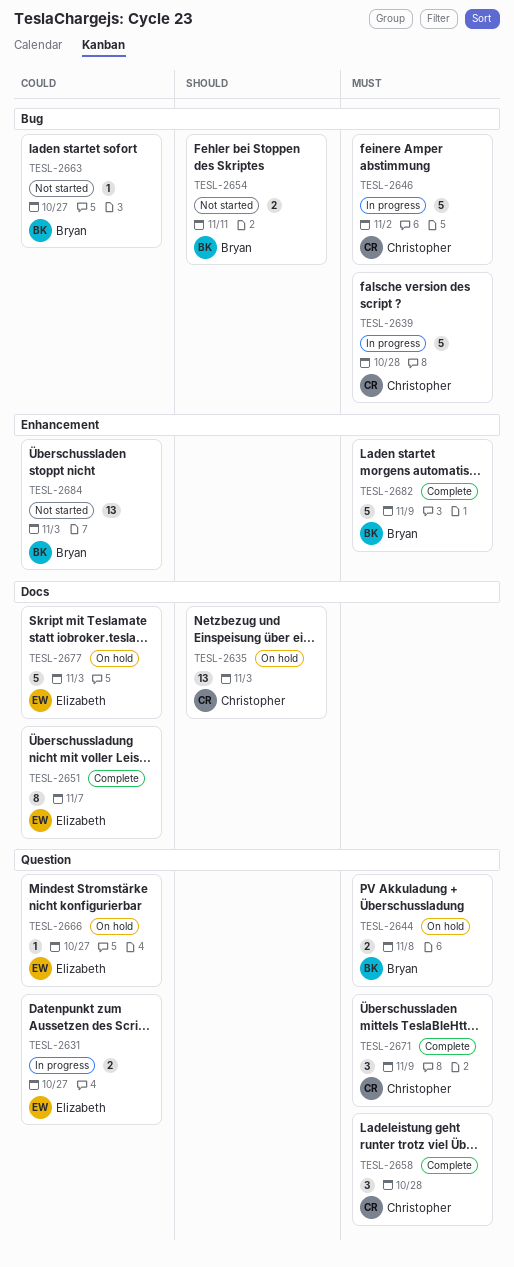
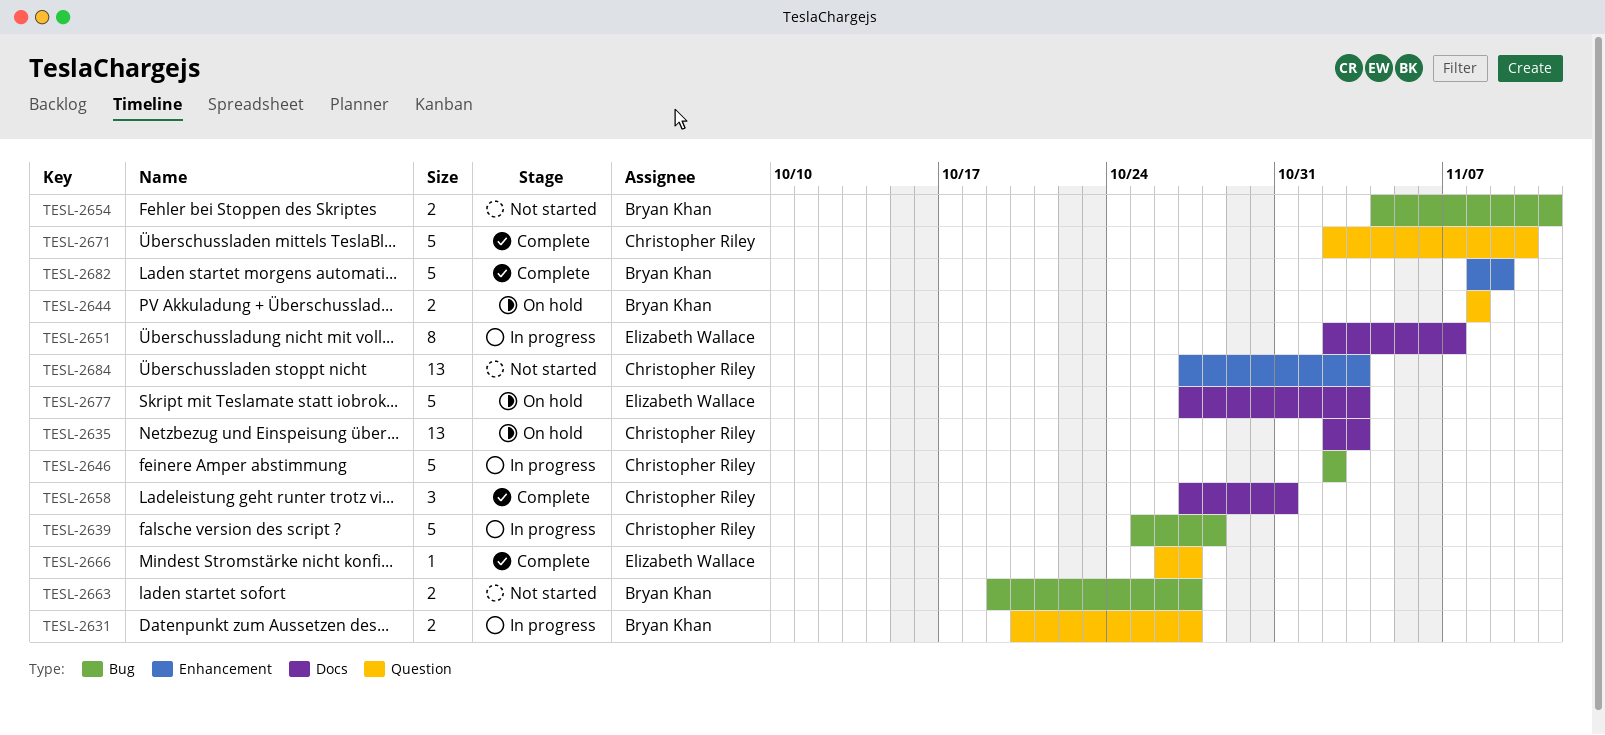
TESL-2631, owner: Elizabeth Wallace -> Bryan Khan
TESL-2651, status: Complete -> In progress
TESL-2658, label: Question -> Docs
TESL-2658, due: Oct 28 -> Oct 31
TESL-2663, estimate: 1 -> 2
TESL-2666, status: On hold -> Complete
TESL-2671, estimate: 3 -> 5
TESL-2671, due: Nov 9 -> Nov 10
TESL-2684, owner: Bryan Khan -> Christopher Riley

